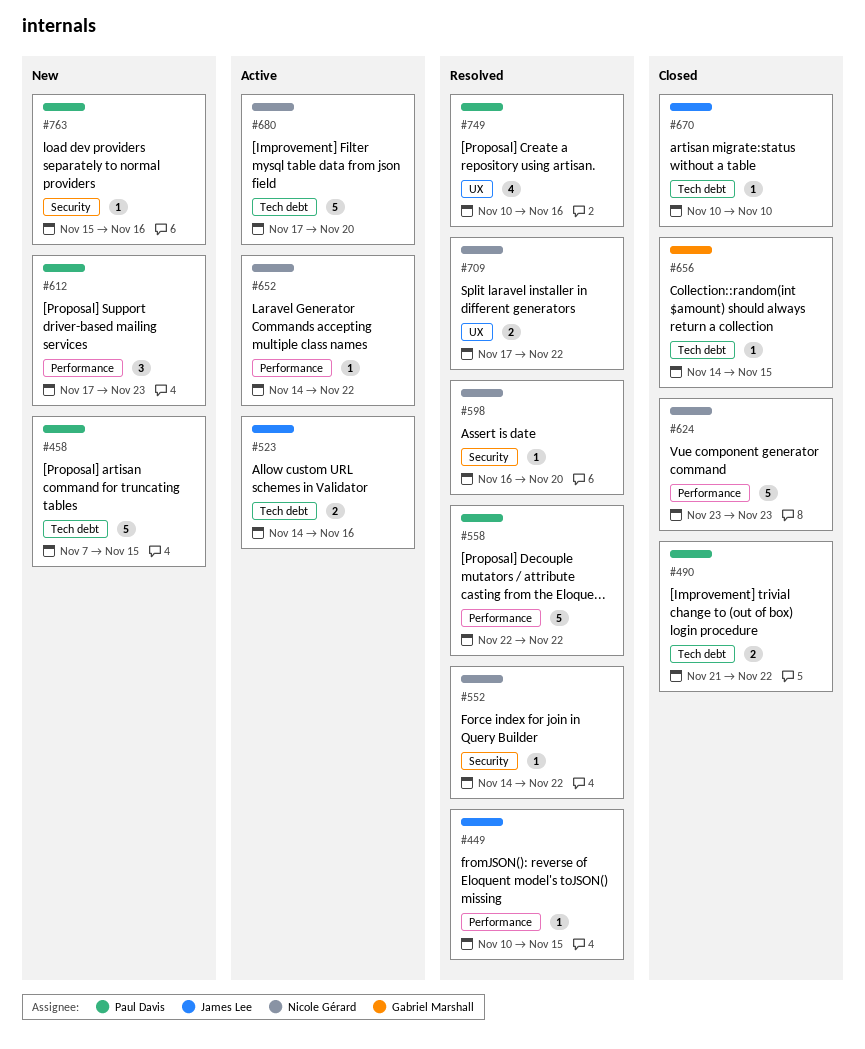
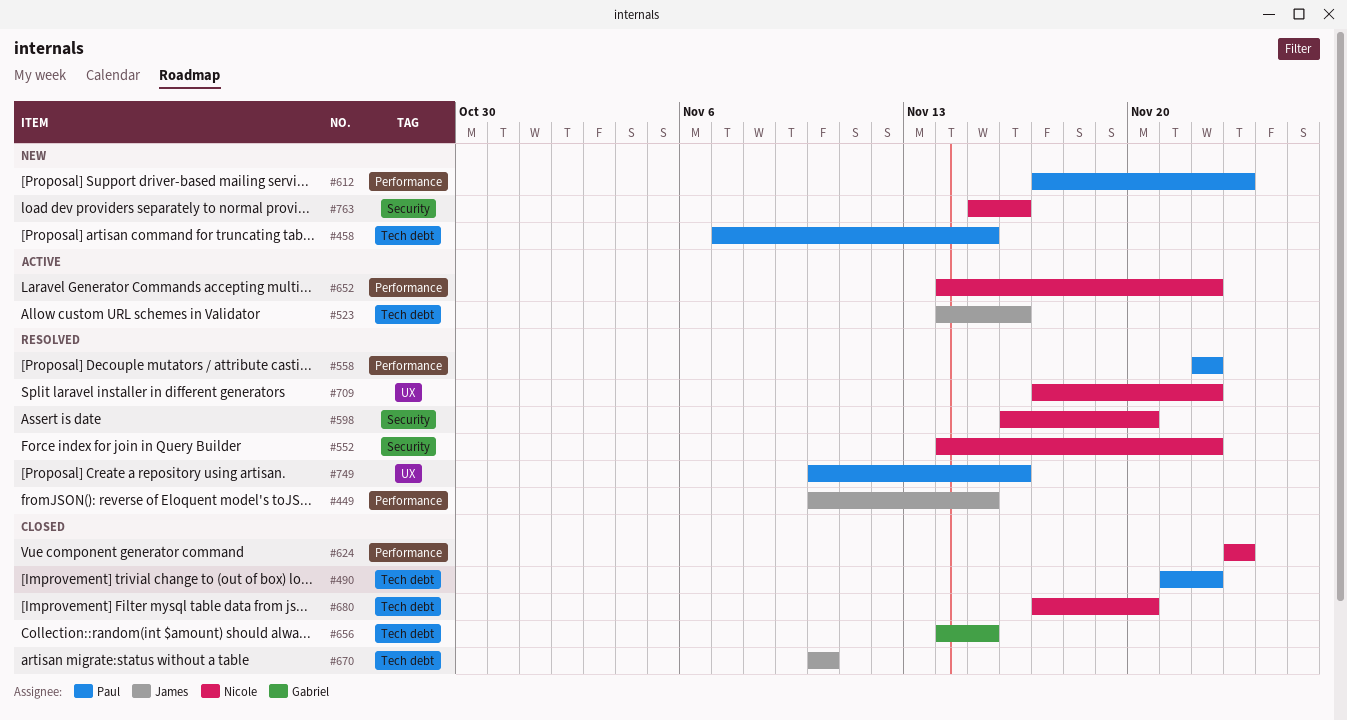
#680, status: Active -> Closed
#763, owner: Paul Davis -> Nicole Gérard

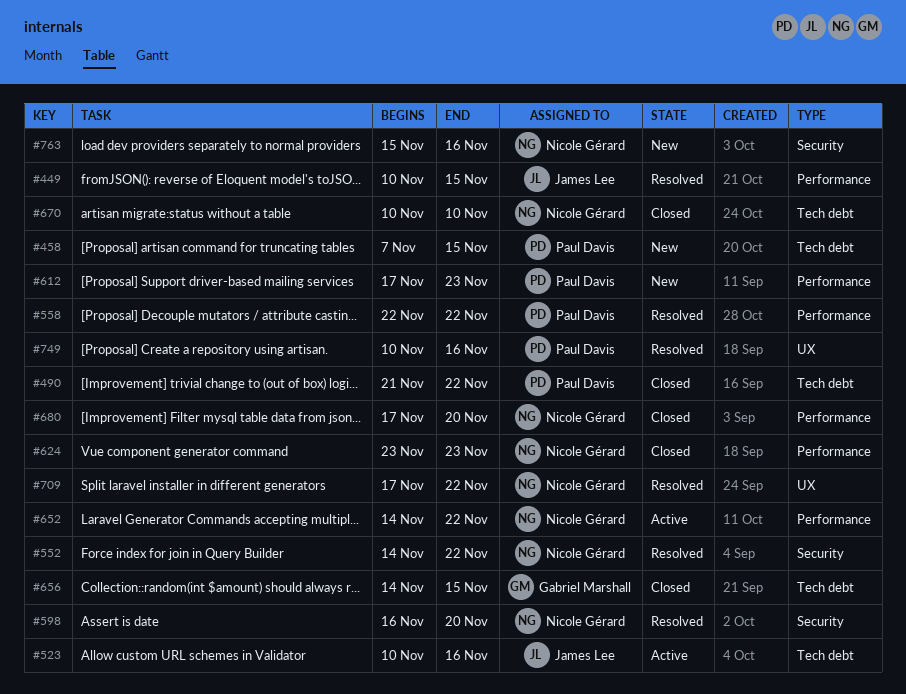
#523, start: Nov 14 -> Nov 10
#670, owner: James Lee -> Nicole Gérard
#680, label: Tech debt -> Performance

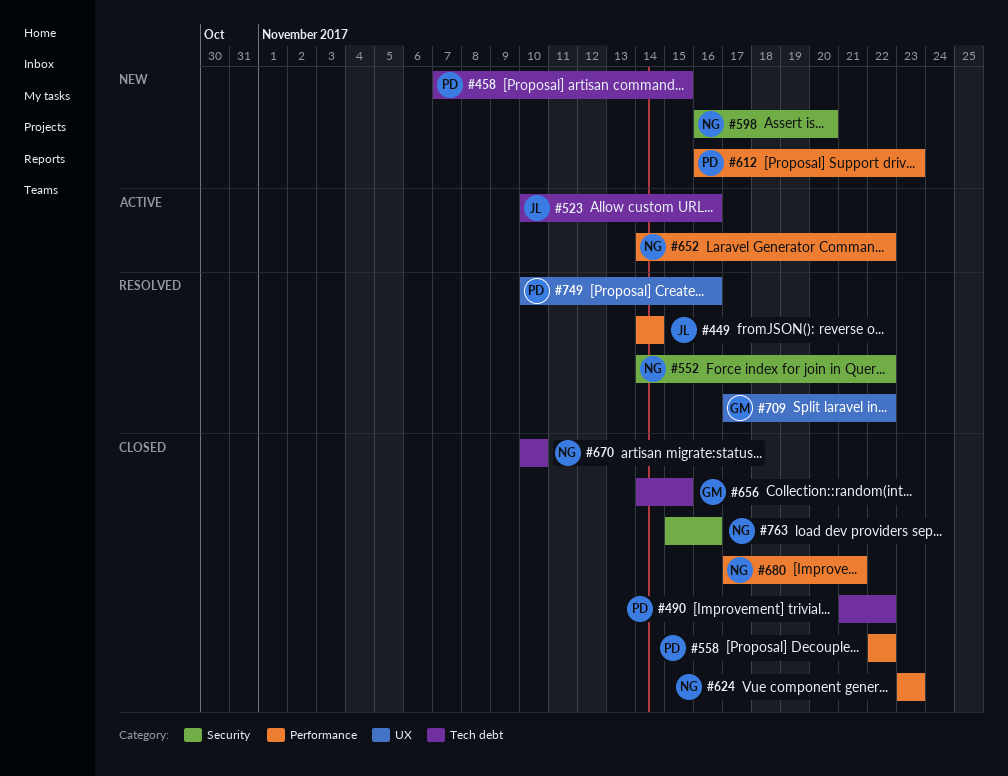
#449, start: Nov 10 -> Nov 14
#449, due: Nov 15 -> Nov 14
#558, status: Resolved -> Closed
#598, status: Resolved -> New
#612, start: Nov 17 -> Nov 16
#680, due: Nov 20 -> Nov 21
#709, owner: Nicole Gérard -> Gabriel Marshall
#763, status: New -> Closed

